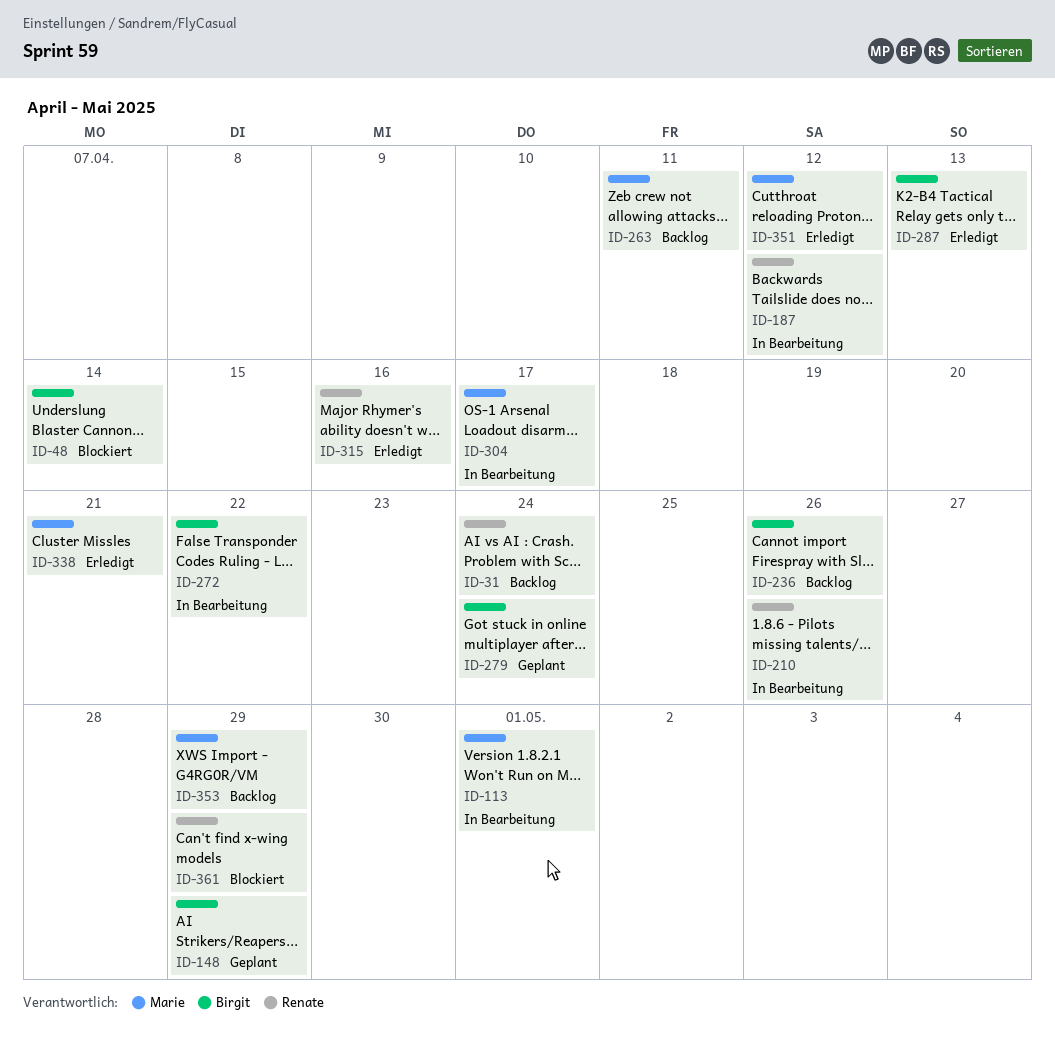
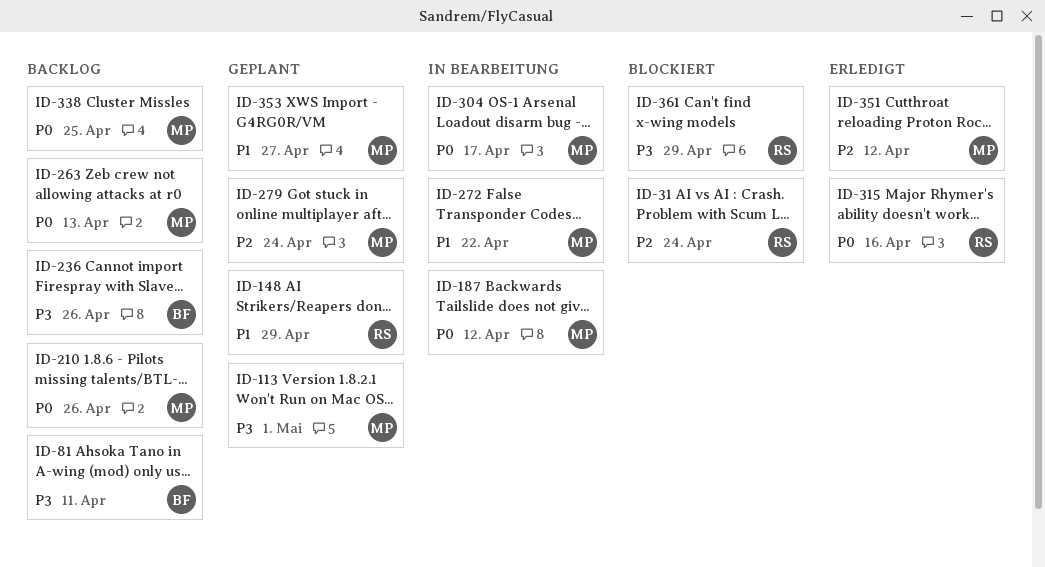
ID-31, status: Backlog -> Blockiert
ID-48: present -> none
ID-81: none -> present
ID-113, status: In Bearbeitung -> Geplant
ID-148, owner: Birgit -> Renate
ID-187, owner: Renate -> Marie
ID-210, status: In Bearbeitung -> Backlog
ID-210, owner: Renate -> Marie
ID-263, due: Apr 11 -> Apr 13
ID-272, owner: Birgit -> Marie
ID-279, owner: Birgit -> Marie
ID-287: present -> none
ID-338, status: Erledigt -> Backlog
ID-338, due: Apr 21 -> Apr 25
ID-353, status: Backlog -> Geplant
ID-353, due: Apr 29 -> Apr 27

